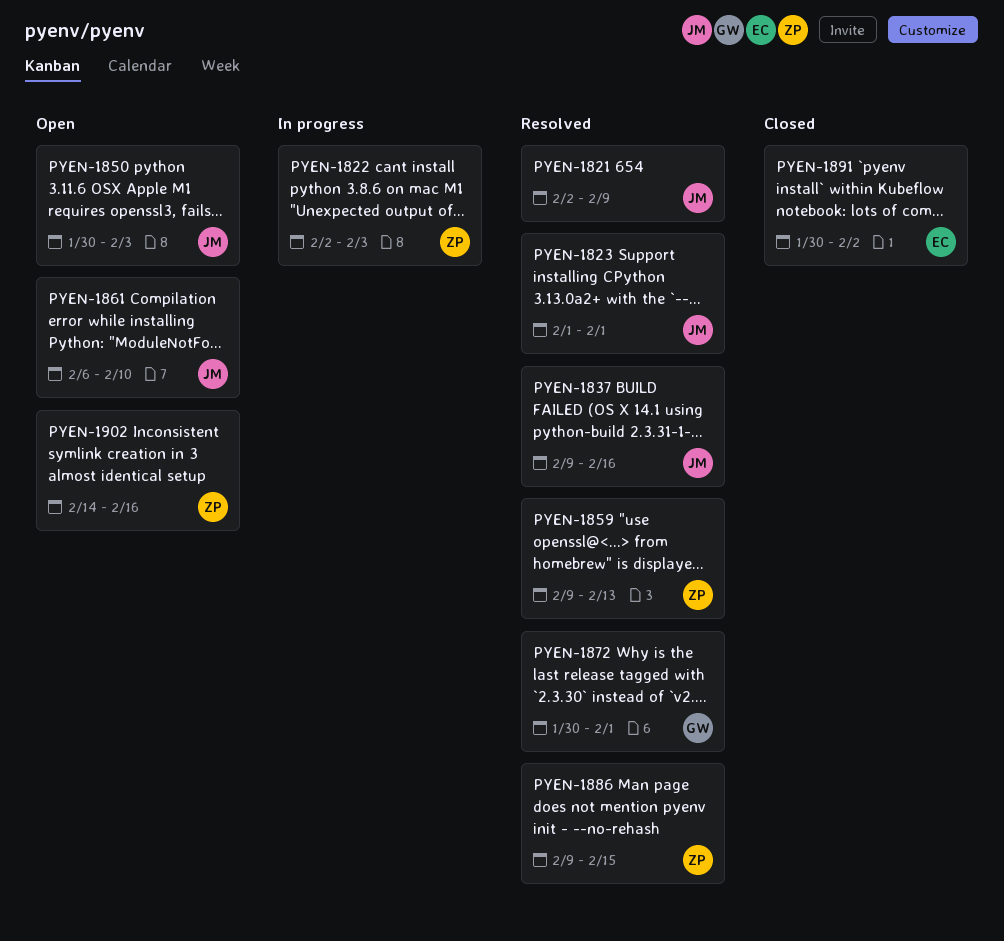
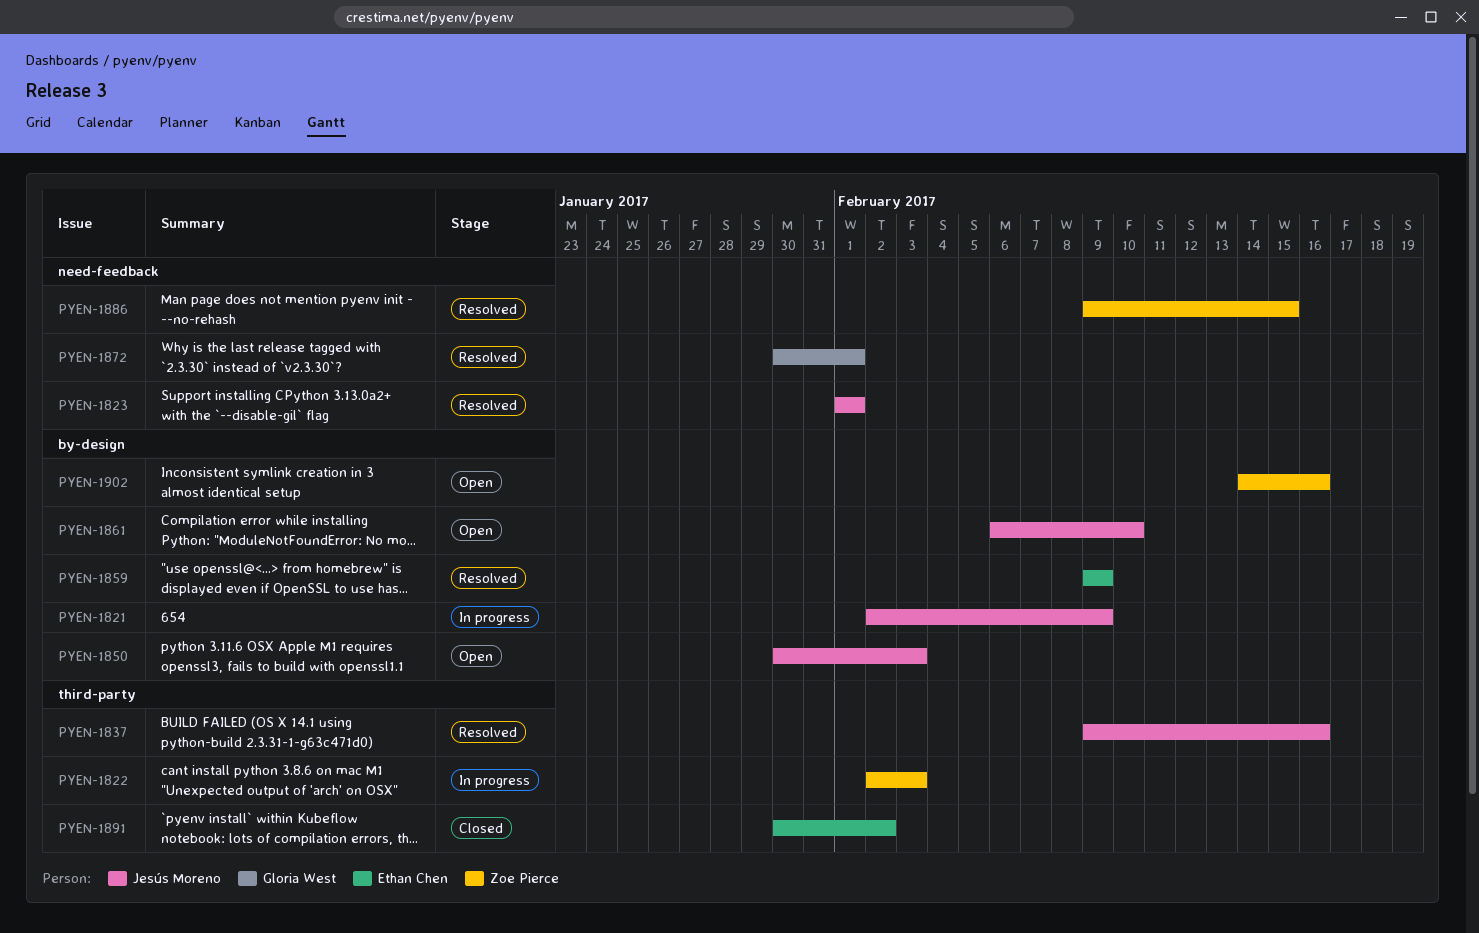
PYEN-1821, status: Resolved -> In progress
PYEN-1859, owner: Zoe Pierce -> Ethan Chen
PYEN-1859, due: Feb 13 -> Feb 9

